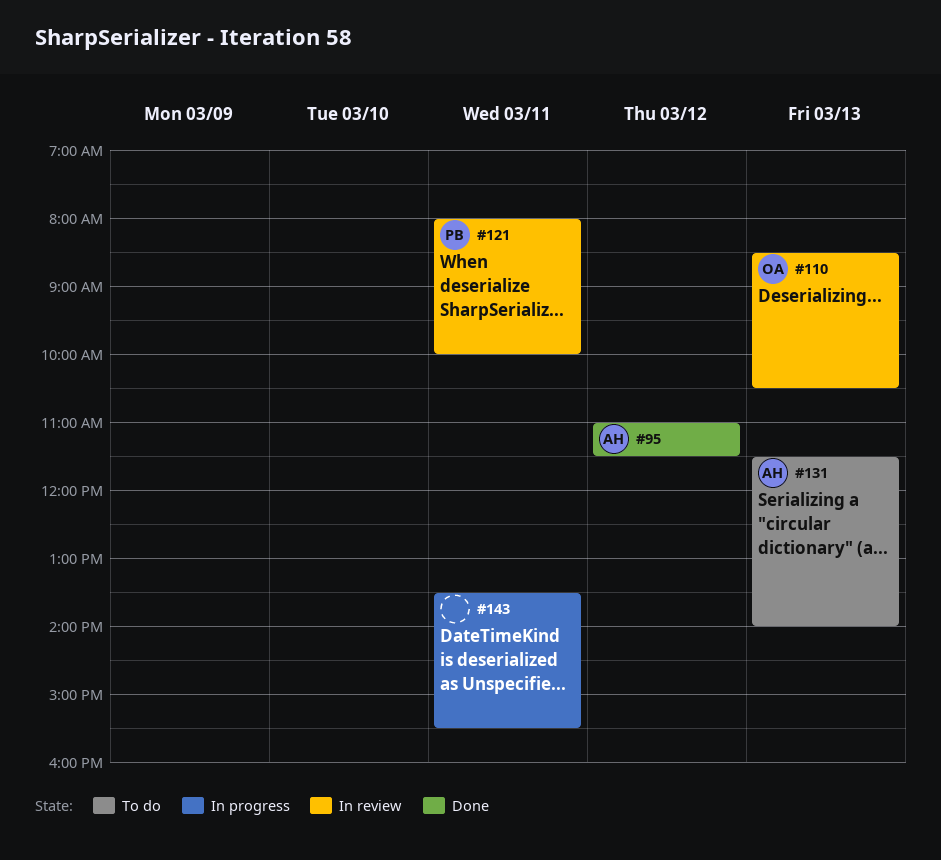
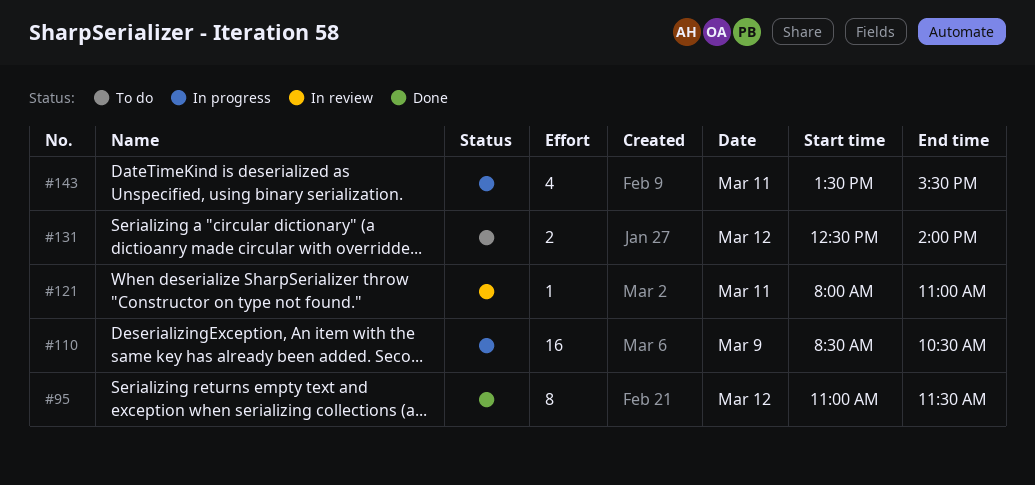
#110, status: In review -> In progress
#110, day: Mar 13 -> Mar 9
#121, ends: 10:00 -> 11:00
#131, day: Mar 13 -> Mar 12
#131, begins: 11:30 -> 12:30

